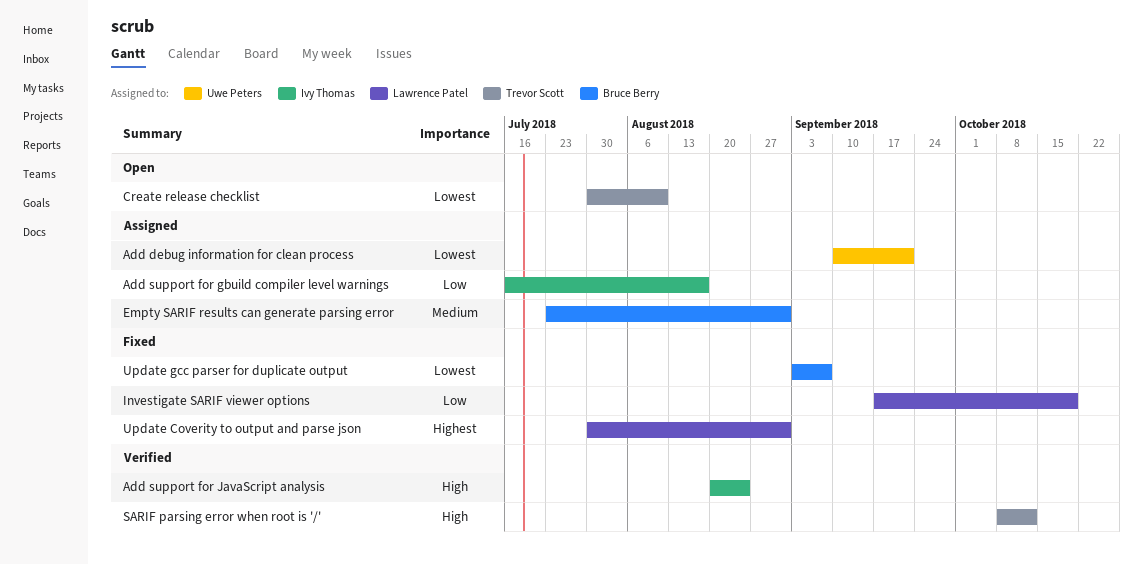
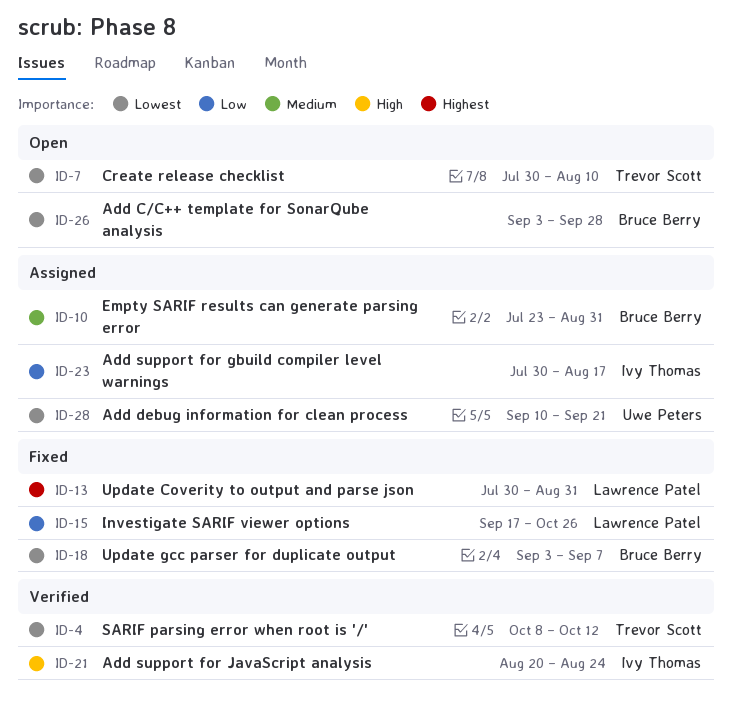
Add C/C++ template for SonarQube analysis: none -> present
Add support for gbuild compiler level warnings, start: Jul 16 -> Jul 30
Investigate SARIF viewer options, due: Oct 19 -> Oct 26
SARIF parsing error when root is '/', priority: High -> Lowest

